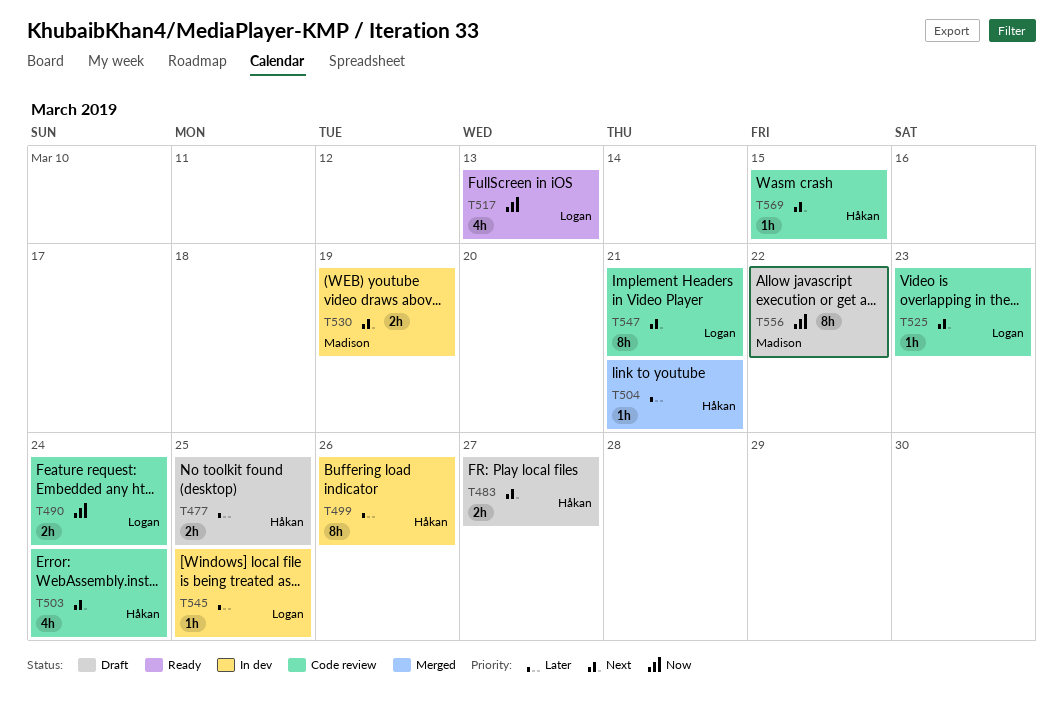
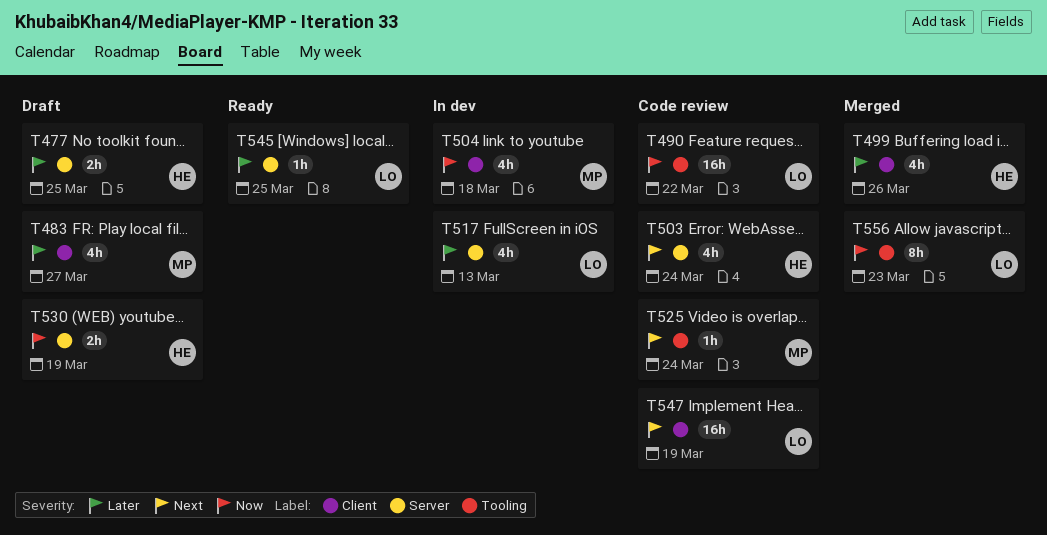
T483, owner: Håkan -> Madison
T483, priority: Next -> Later
T483, estimate: 2h -> 4h
T490, estimate: 2h -> 16h
T490, due: Mar 24 -> Mar 22
T499, status: In dev -> Merged
T499, estimate: 8h -> 4h
T504, status: Merged -> In dev
T504, owner: Håkan -> Madison
T504, priority: Later -> Now
T504, estimate: 1h -> 4h
T504, due: Mar 21 -> Mar 18
T517, status: Ready -> In dev
T517, priority: Now -> Later
T525, owner: Logan -> Madison
T525, due: Mar 23 -> Mar 24
T530, status: In dev -> Draft
T530, owner: Madison -> Håkan
T530, priority: Next -> Now
T545, status: In dev -> Ready
T547, estimate: 8h -> 16h
T547, due: Mar 21 -> Mar 19
T556, status: Draft -> Merged
T556, owner: Madison -> Logan
T556, due: Mar 22 -> Mar 23
T569: present -> none

